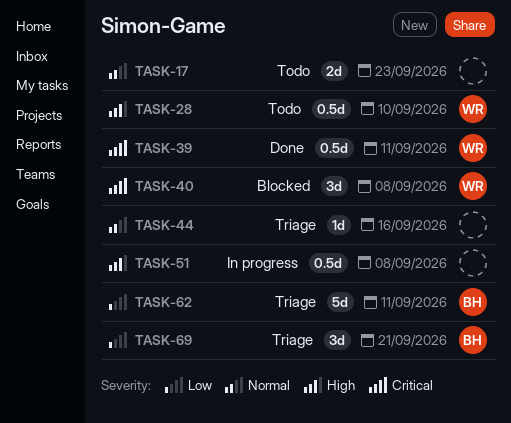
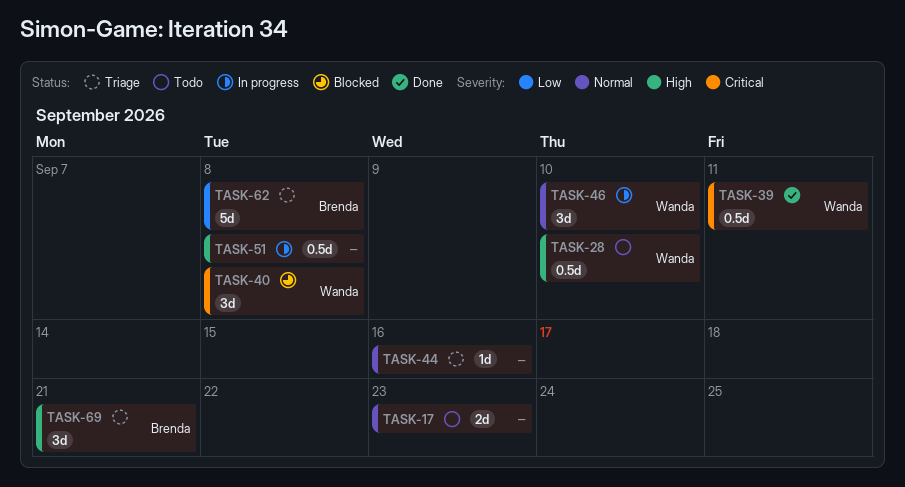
TASK-46: none -> present
TASK-62, due: Sep 11 -> Sep 8
TASK-69, priority: Low -> High

